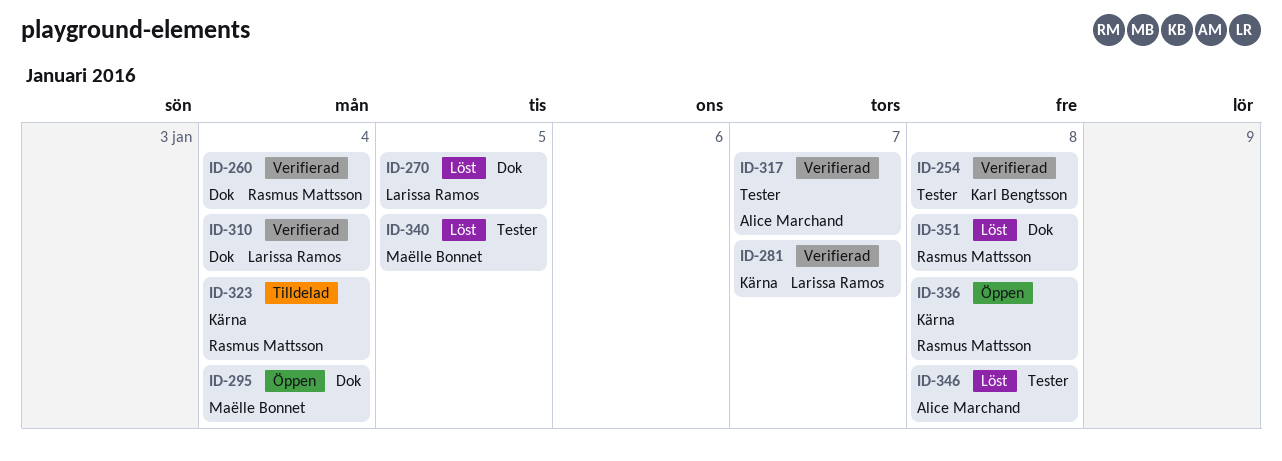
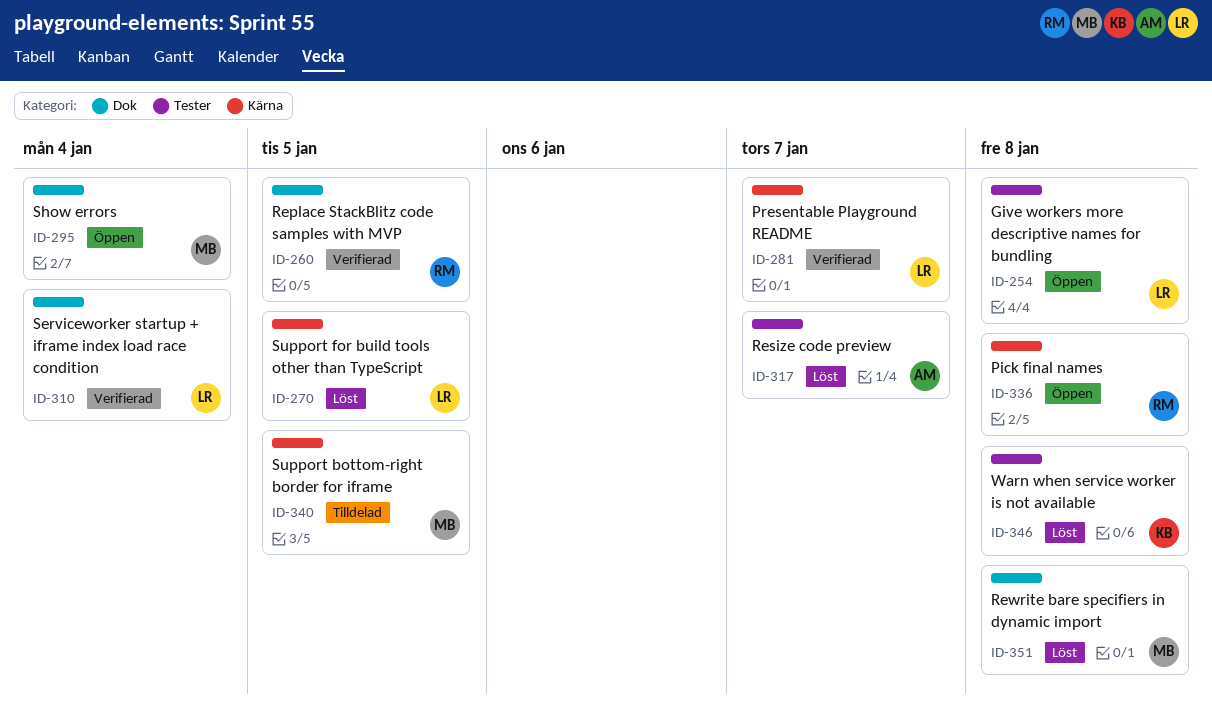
ID-254, status: Verifierad -> Öppen
ID-254, owner: Karl Bengtsson -> Larissa Ramos
ID-260, due: Jan 4 -> Jan 5
ID-270, label: Dok -> Kärna
ID-317, status: Verifierad -> Löst
ID-323: present -> none
ID-340, status: Löst -> Tilldelad
ID-340, label: Tester -> Kärna
ID-346, owner: Alice Marchand -> Karl Bengtsson
ID-351, owner: Rasmus Mattsson -> Maëlle Bonnet

